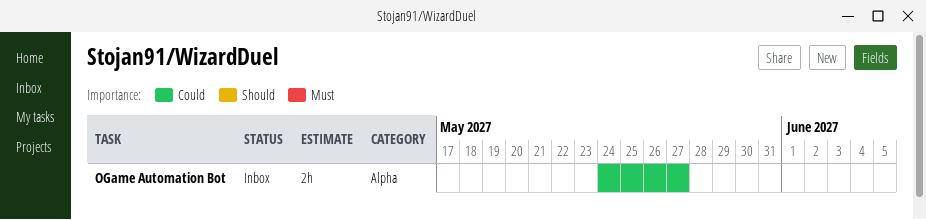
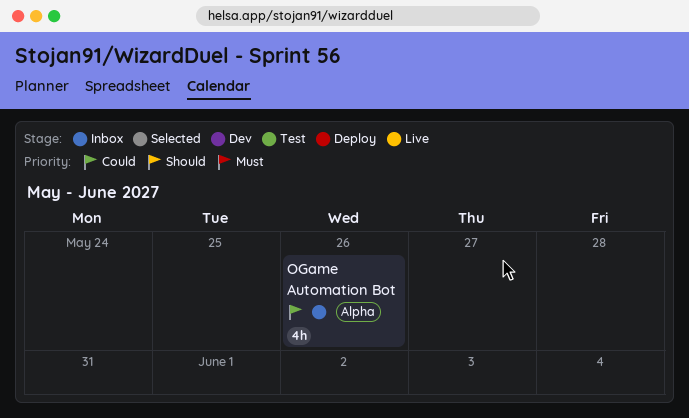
OGame Automation Bot, estimate: 2h -> 4h
OGame Automation Bot, due: May 27 -> May 26

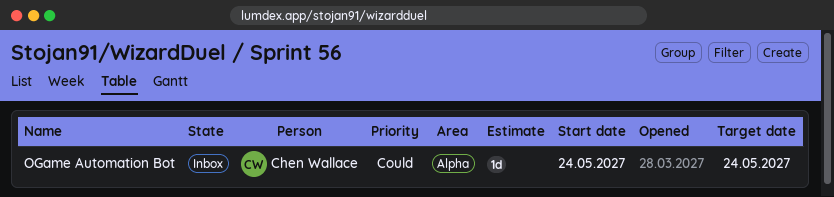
OGame Automation Bot, estimate: 4h -> 1d
OGame Automation Bot, due: May 26 -> May 24

